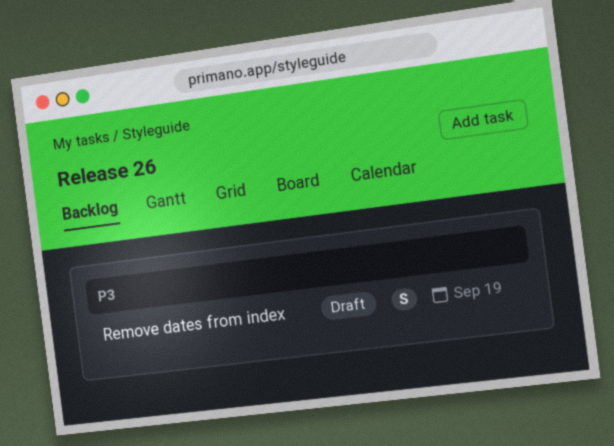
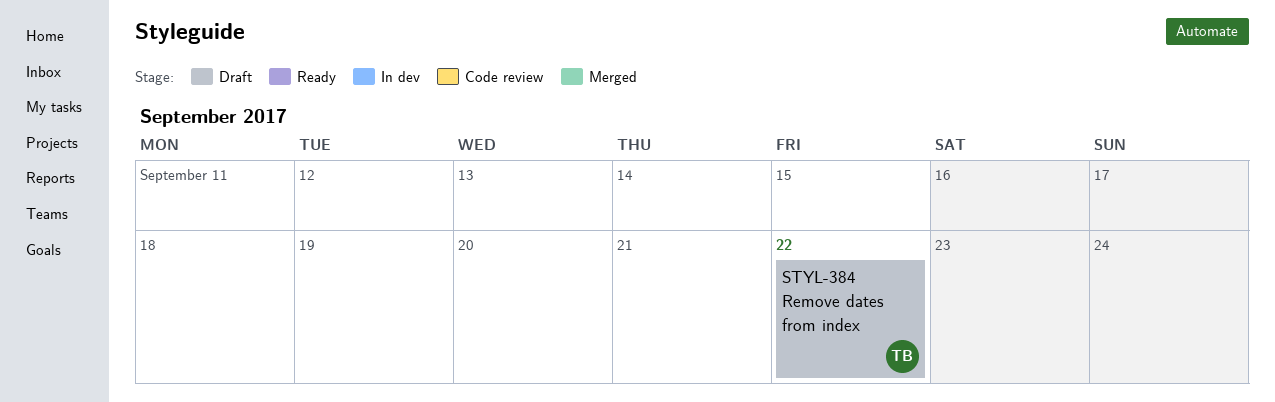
Remove dates from index, due: Sep 19 -> Sep 22

